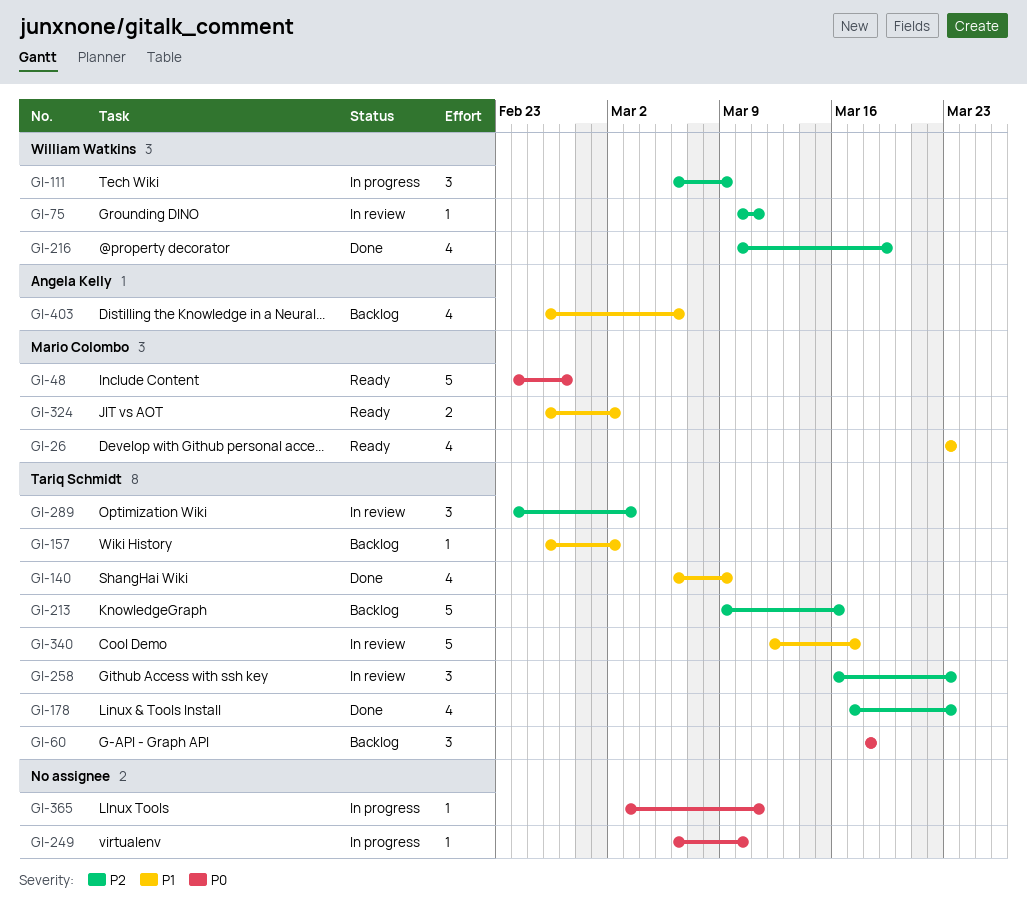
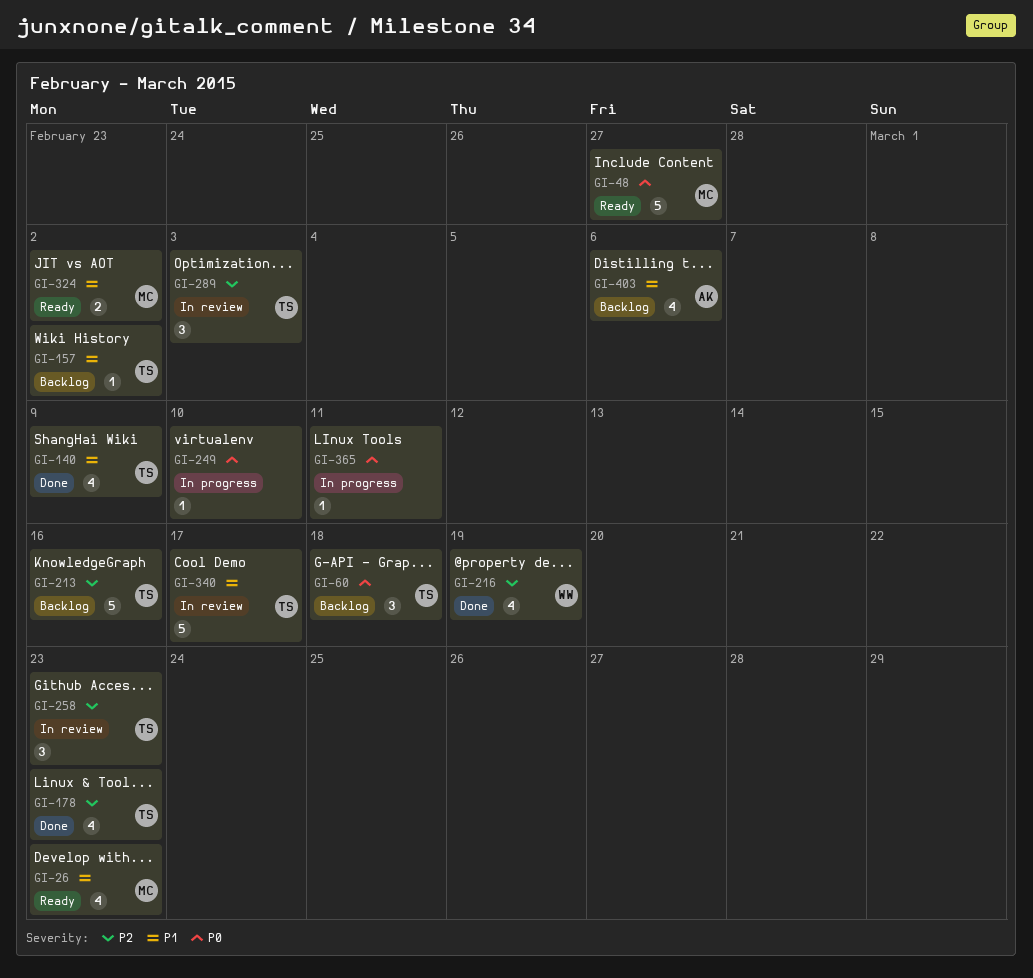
GI-75: present -> none
GI-111: present -> none

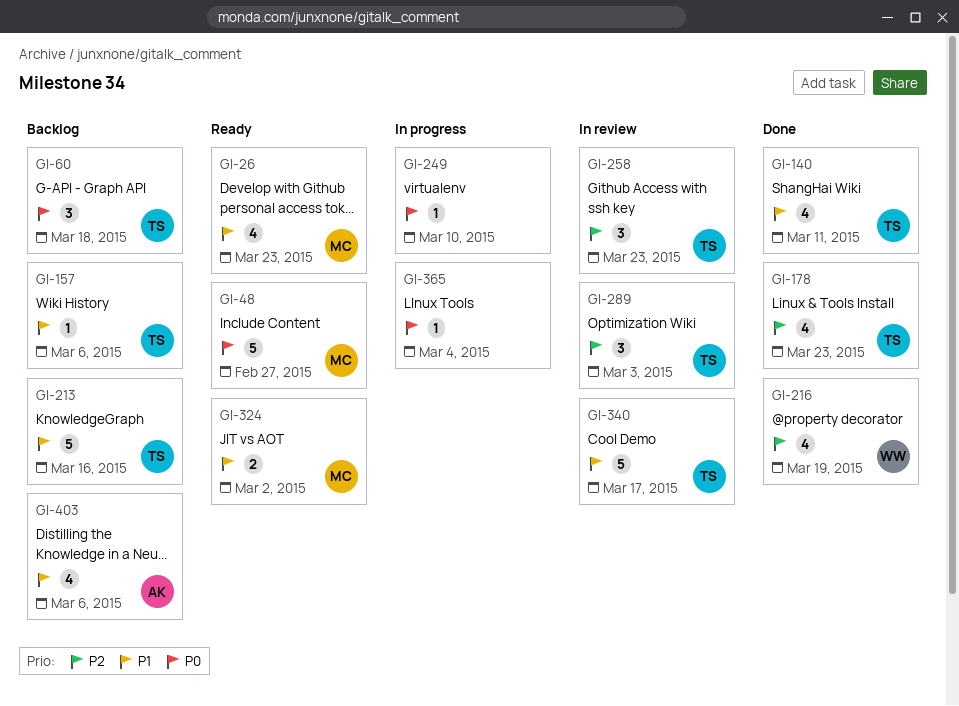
GI-140, due: Mar 9 -> Mar 11
GI-157, due: Mar 2 -> Mar 6
GI-213, priority: P2 -> P1
GI-365, due: Mar 11 -> Mar 4

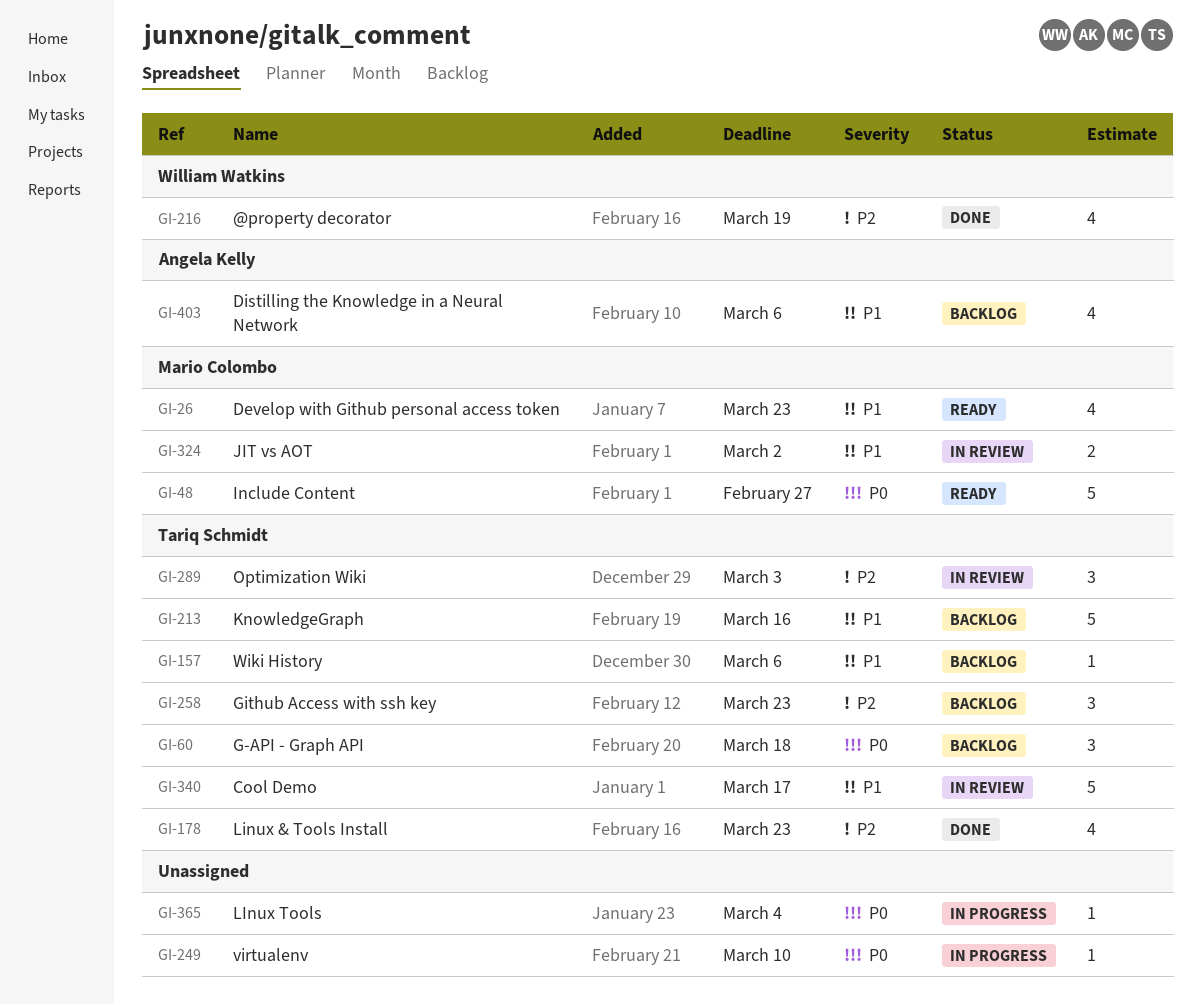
GI-140: present -> none
GI-258, status: In review -> Backlog
GI-324, status: Ready -> In review

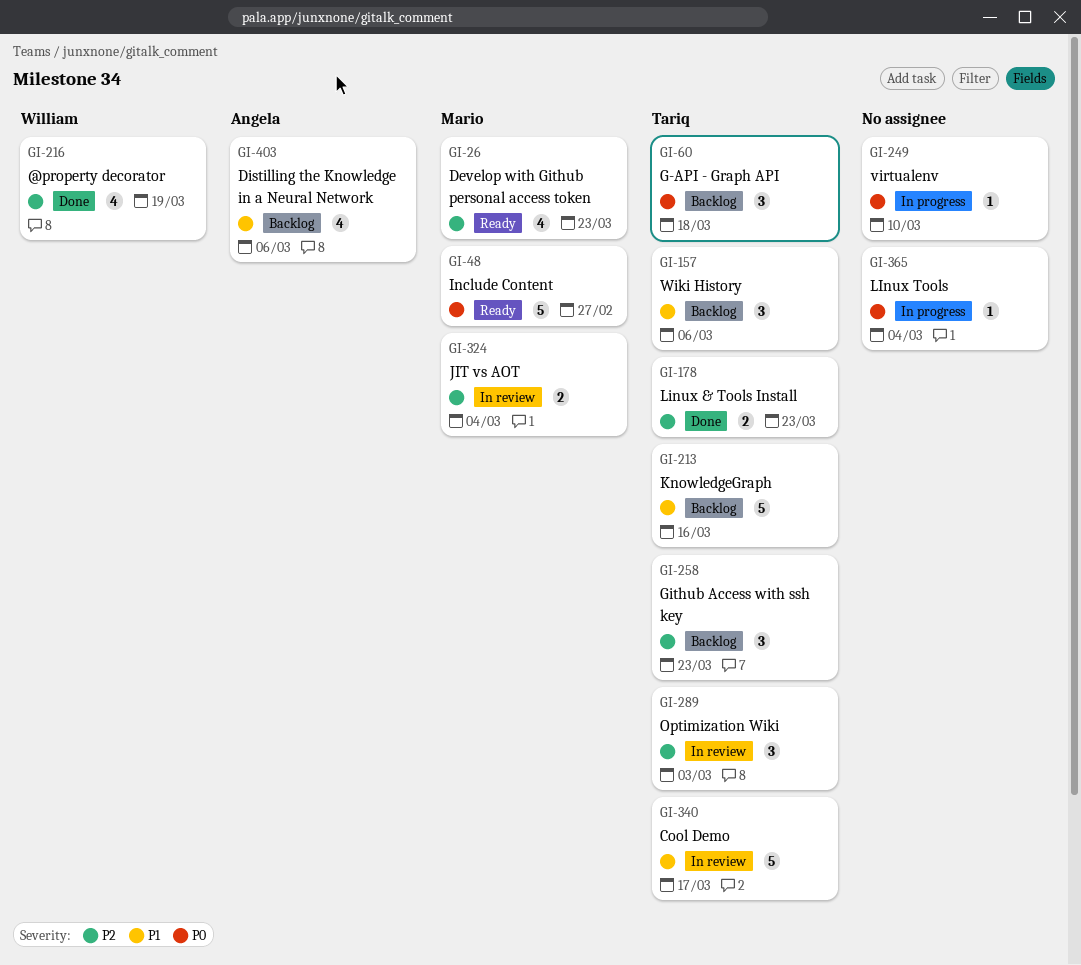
GI-26, priority: P1 -> P2
GI-157, estimate: 1 -> 3
GI-178, estimate: 4 -> 2
GI-324, priority: P1 -> P2
GI-324, due: Mar 2 -> Mar 4

